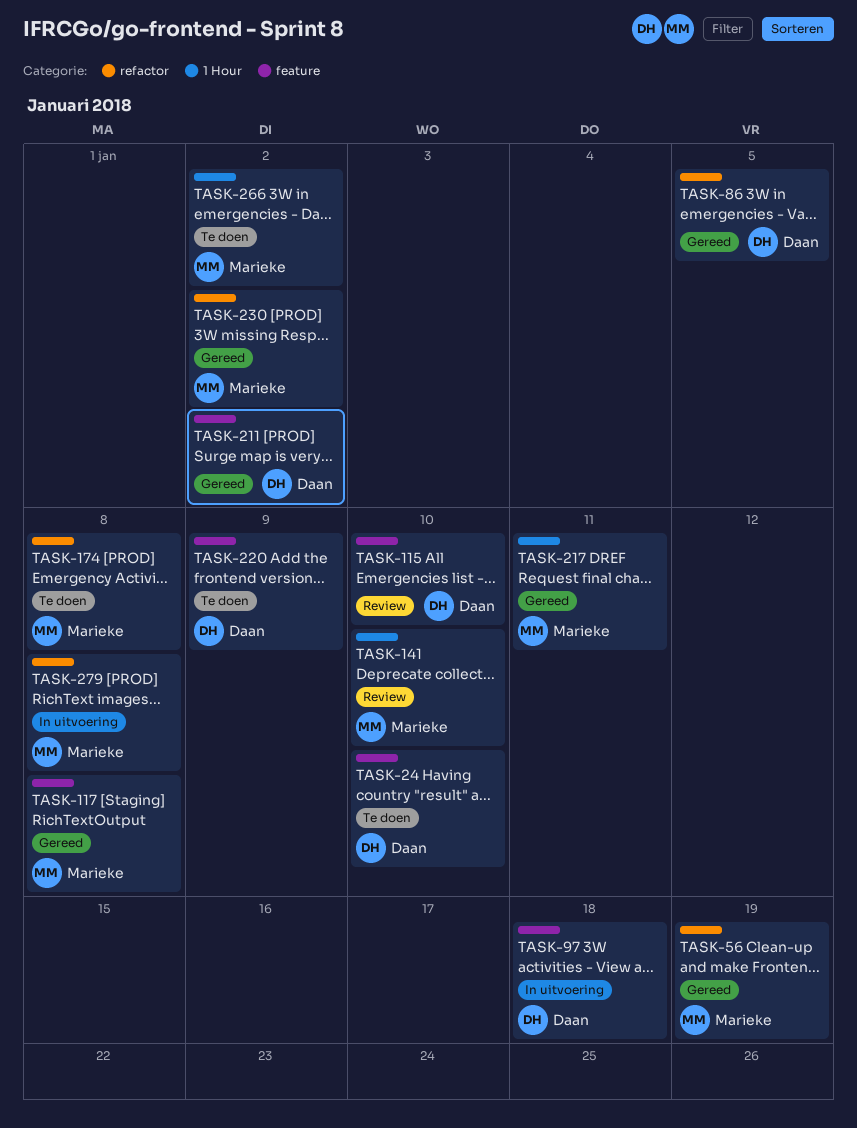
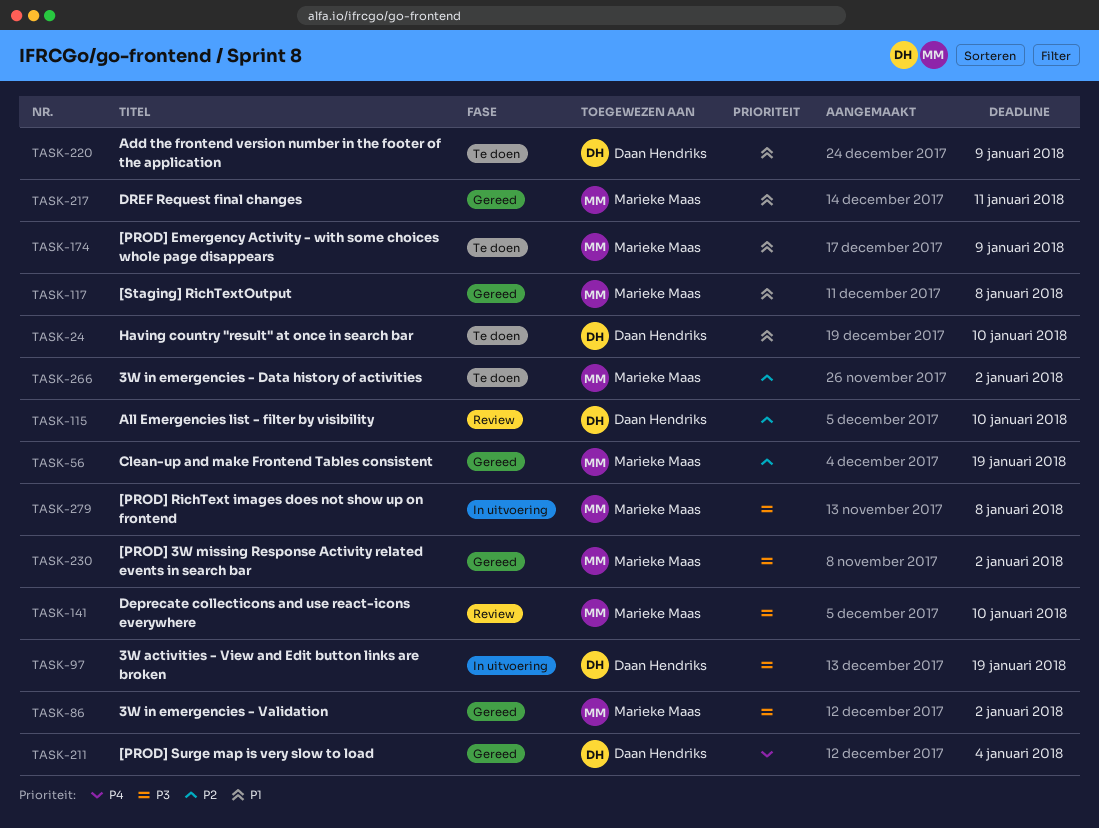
TASK-86, owner: Daan Hendriks -> Marieke Maas
TASK-86, due: Jan 5 -> Jan 2
TASK-97, due: Jan 18 -> Jan 19
TASK-174, due: Jan 8 -> Jan 9
TASK-211, due: Jan 2 -> Jan 4

